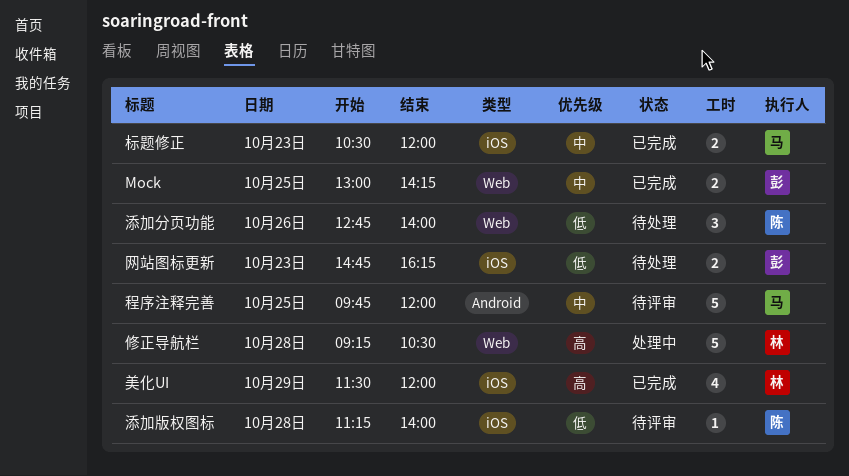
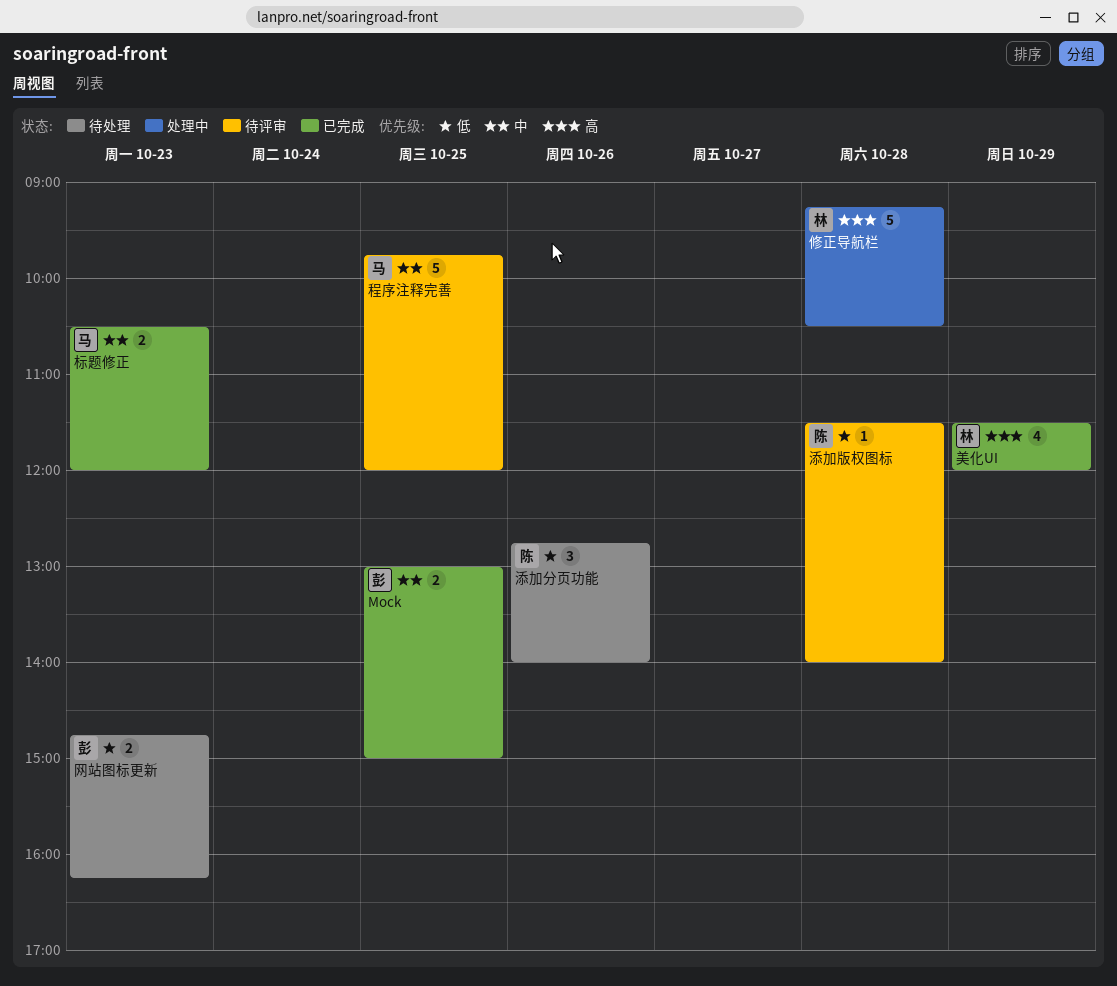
Mock, ends: 14:15 -> 15:00
添加版权图标, begins: 11:15 -> 11:30

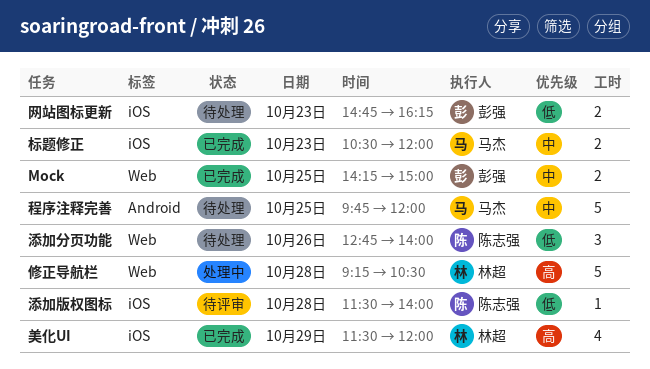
Mock, begins: 13:00 -> 14:15
程序注释完善, status: 待评审 -> 待处理

